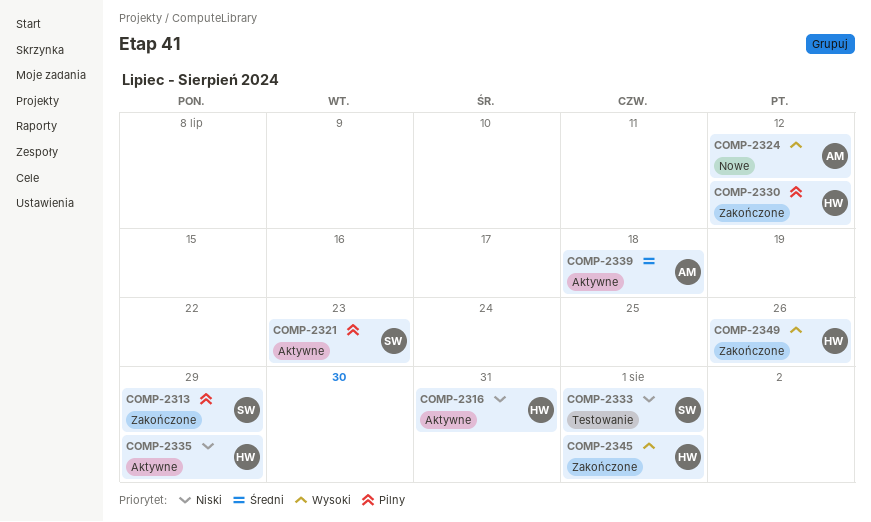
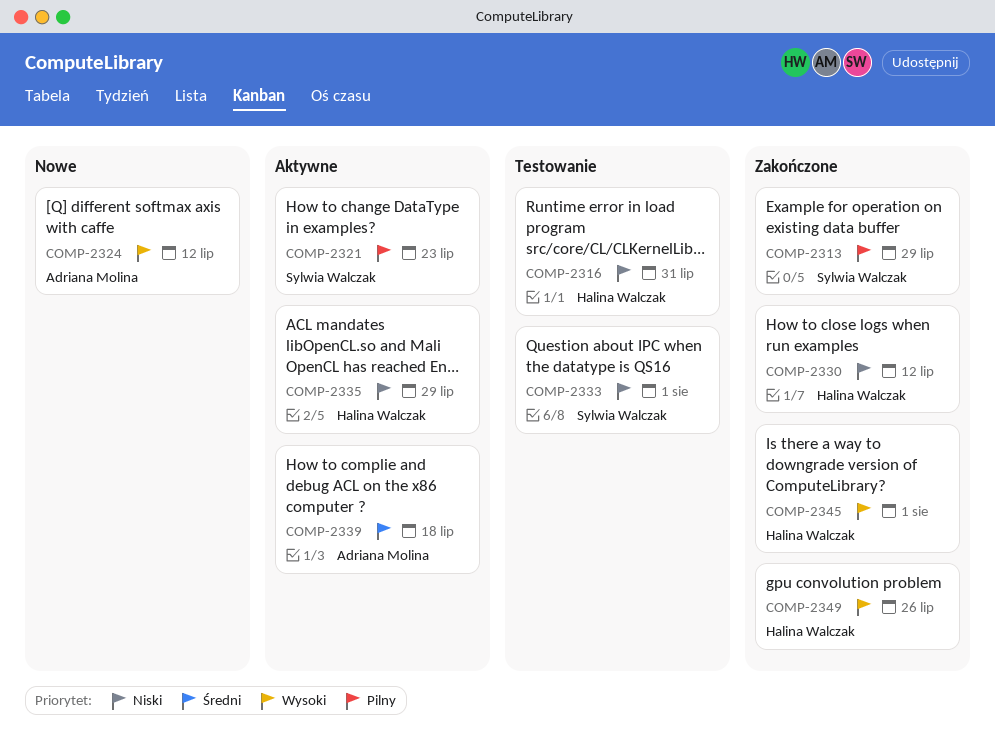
COMP-2316, status: Aktywne -> Testowanie
COMP-2330, priority: Pilny -> Niski

